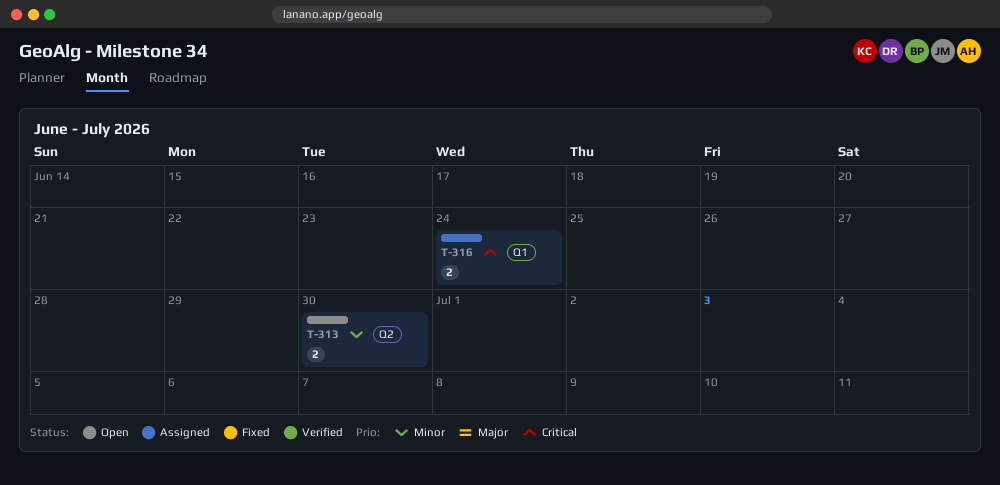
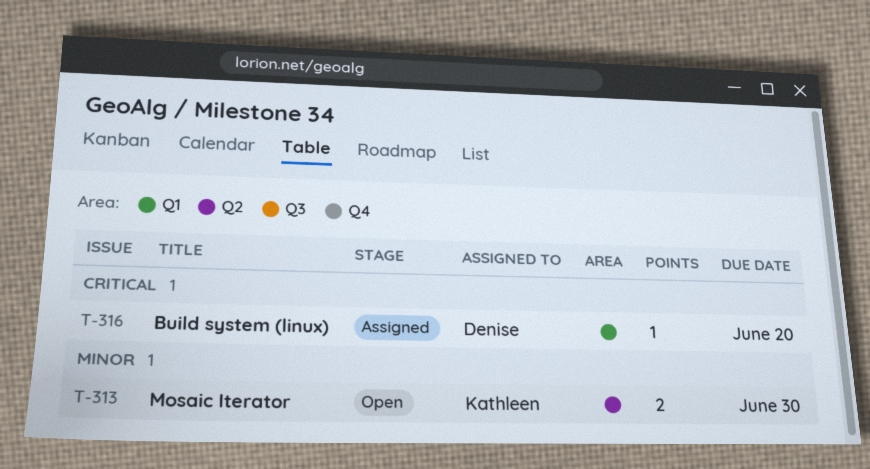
T-316, estimate: 2 -> 1
T-316, due: Jun 24 -> Jun 20

